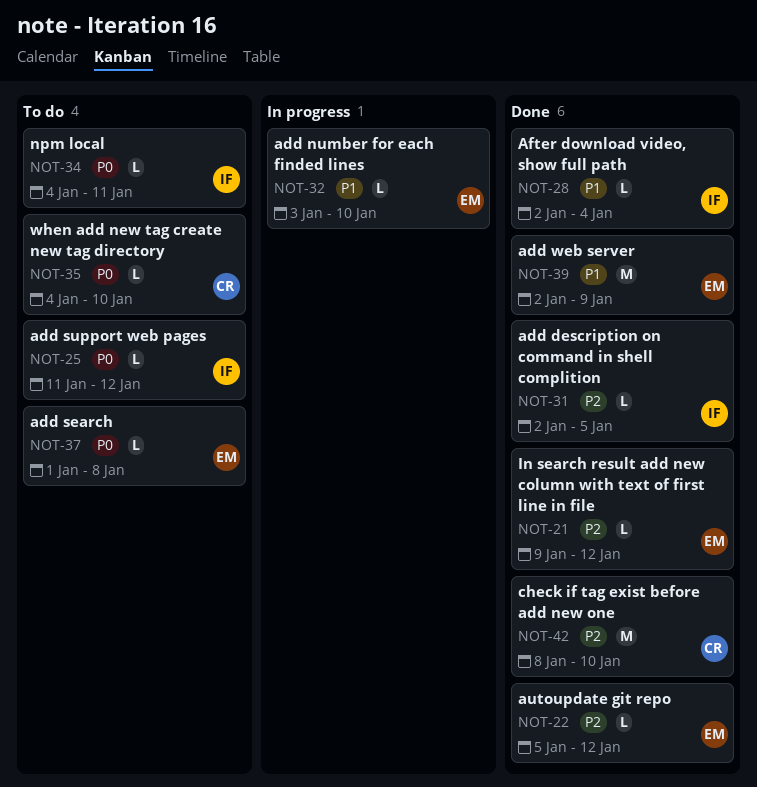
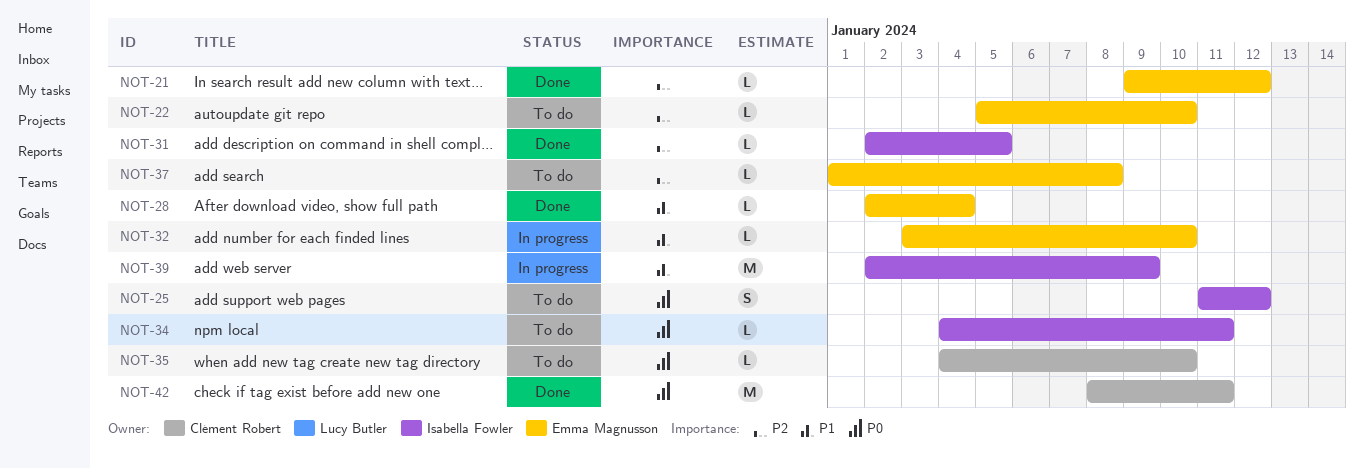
NOT-22, status: Done -> To do
NOT-22, due: Jan 12 -> Jan 10
NOT-25, estimate: L -> S
NOT-28, owner: Isabella Fowler -> Emma Magnusson
NOT-37, priority: P0 -> P2
NOT-39, status: Done -> In progress
NOT-39, owner: Emma Magnusson -> Isabella Fowler
NOT-42, priority: P2 -> P0
NOT-42, due: Jan 10 -> Jan 11

